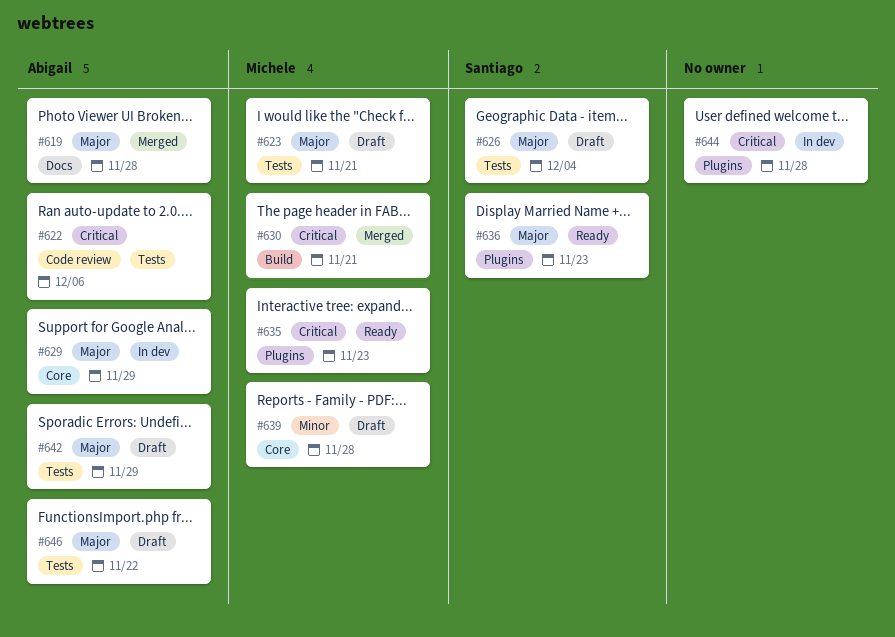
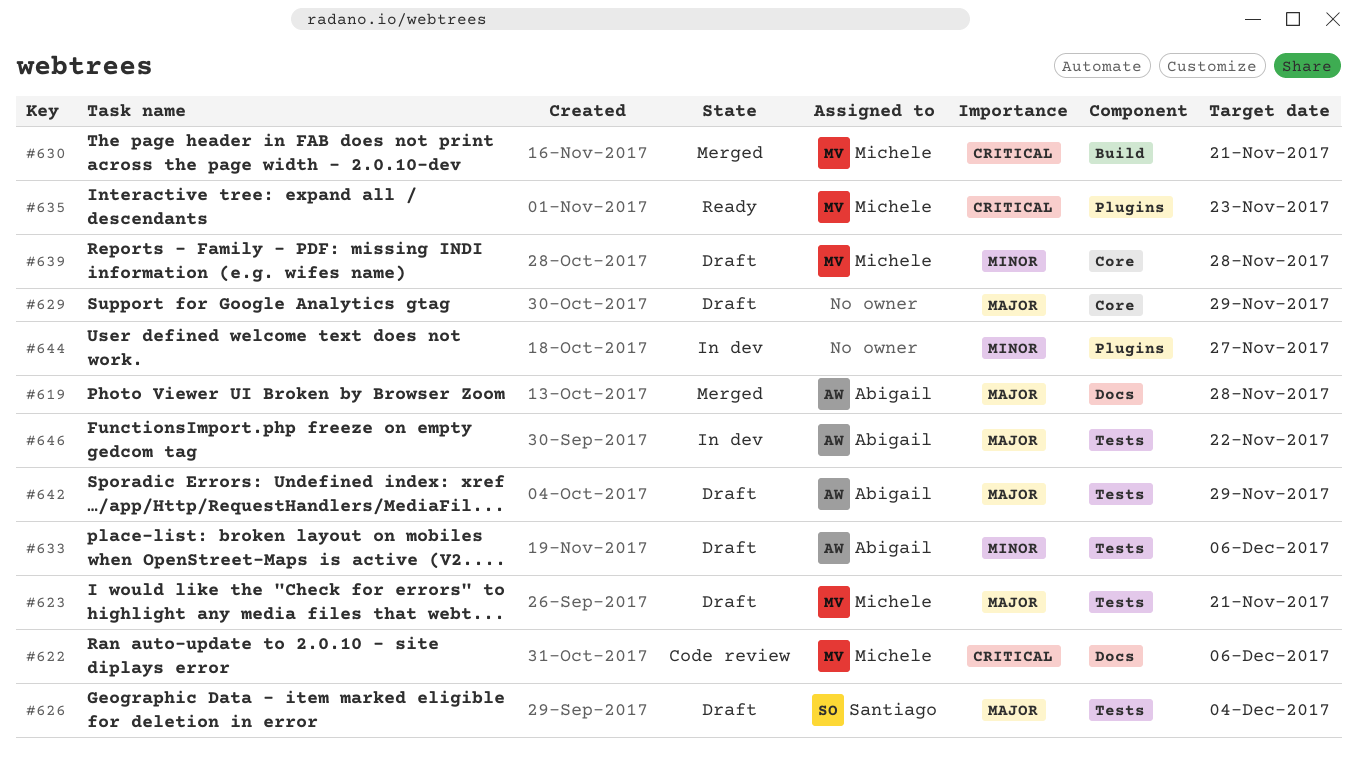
#622, owner: Abigail -> Michele
#622, label: Tests -> Docs
#629, status: In dev -> Draft
#629, owner: Abigail -> none
#633: none -> present
#636: present -> none
#644, priority: Critical -> Minor
#644, due: Nov 28 -> Nov 27
#646, status: Draft -> In dev

